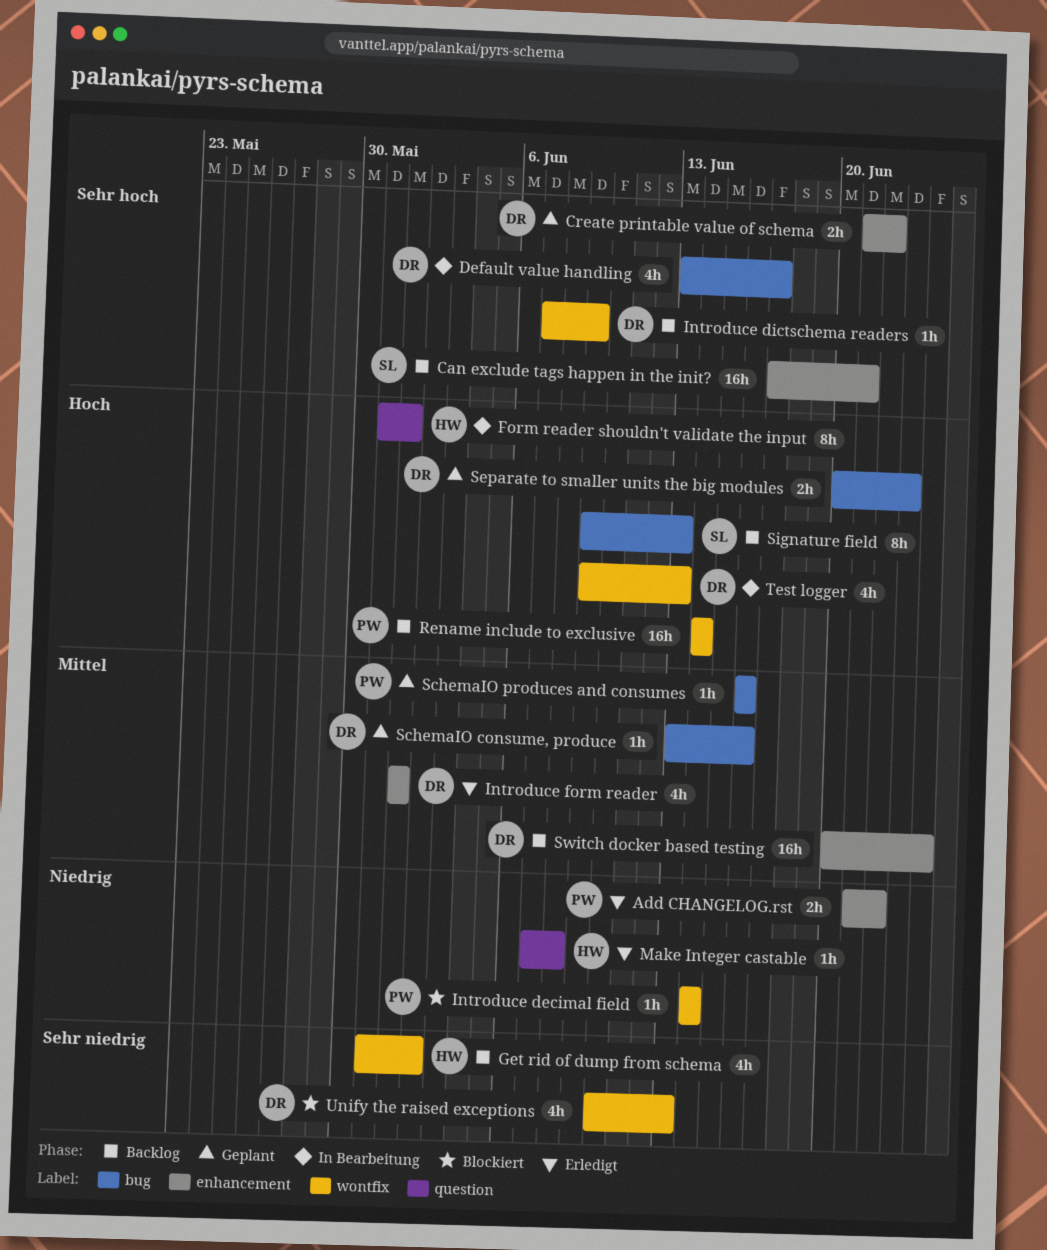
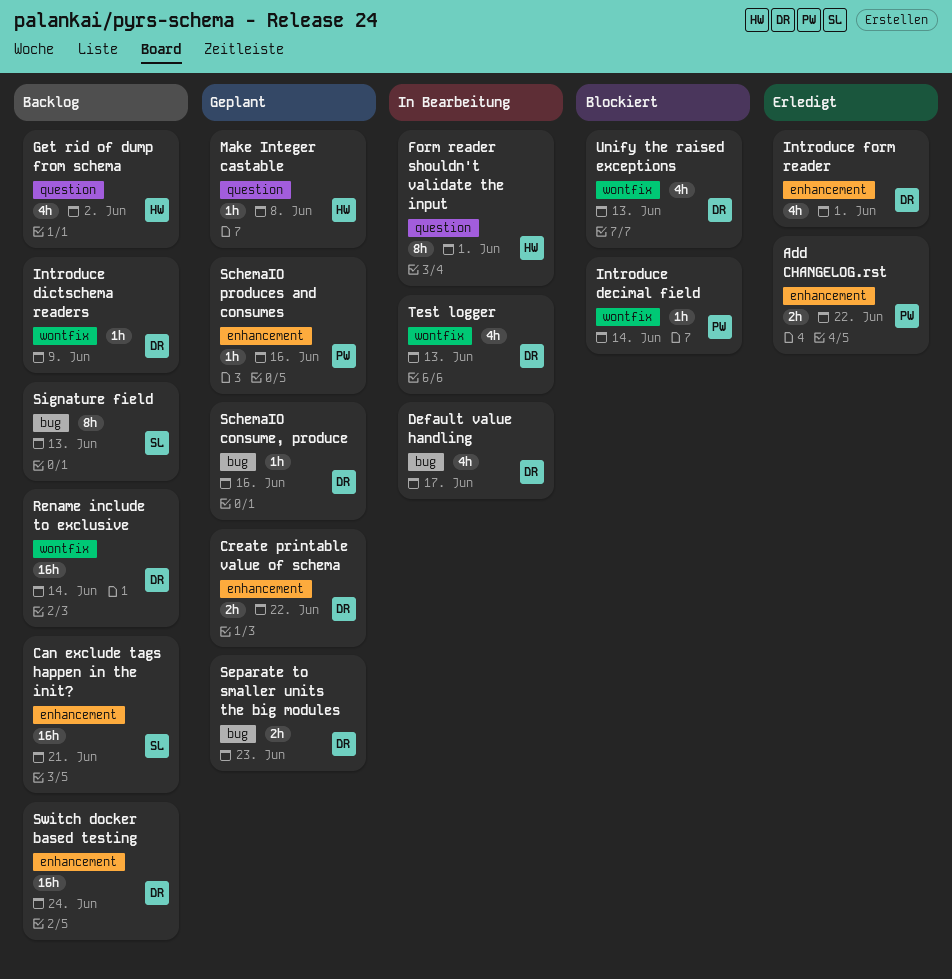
Get rid of dump from schema, label: wontfix -> question
Make Integer castable, status: Erledigt -> Geplant
Rename include to exclusive, owner: PW -> DR
SchemaIO produces and consumes, label: bug -> enhancement

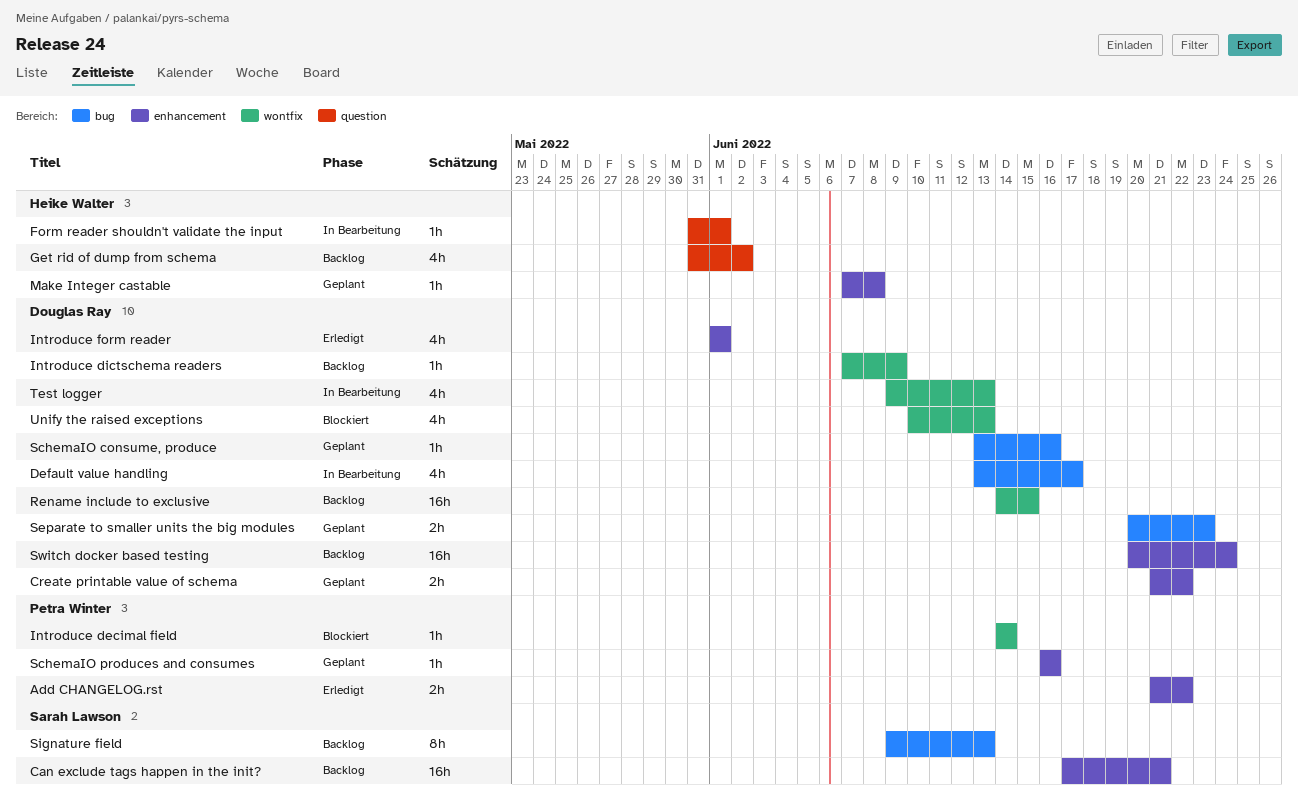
Form reader shouldn't validate the input, estimate: 8h -> 1h
Make Integer castable, label: question -> enhancement
Rename include to exclusive, due: Jun 14 -> Jun 15

